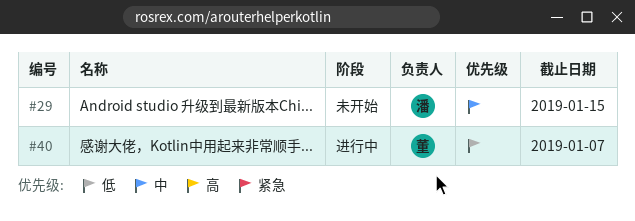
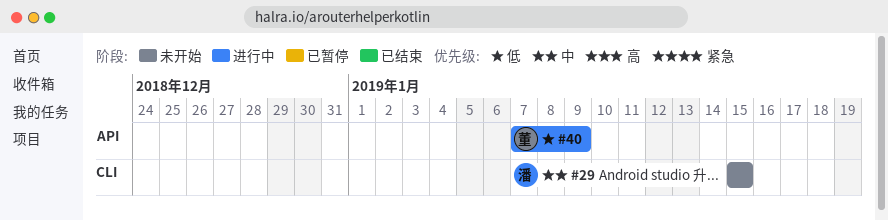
#40, due: Jan 7 -> Jan 9

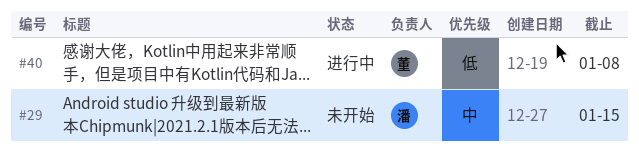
#40, due: Jan 9 -> Jan 8

